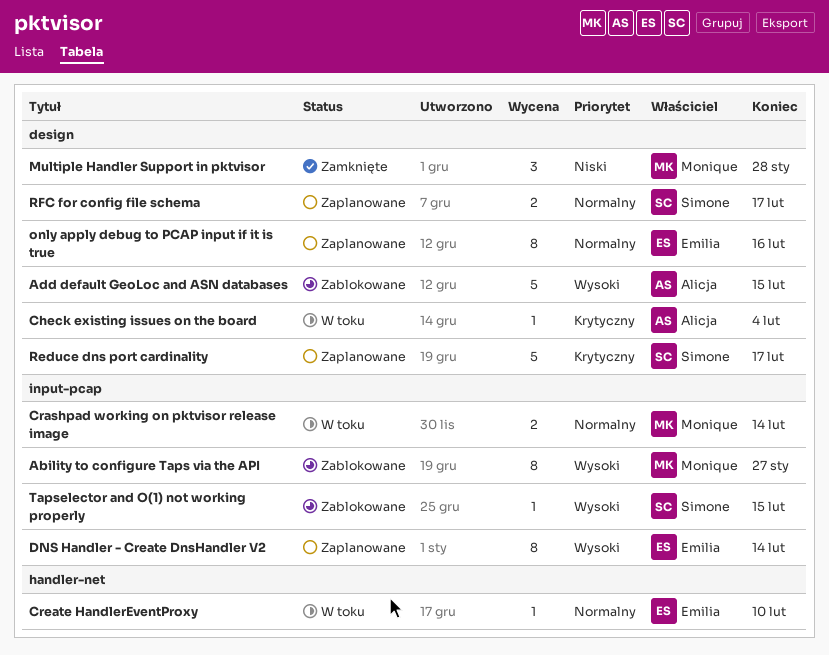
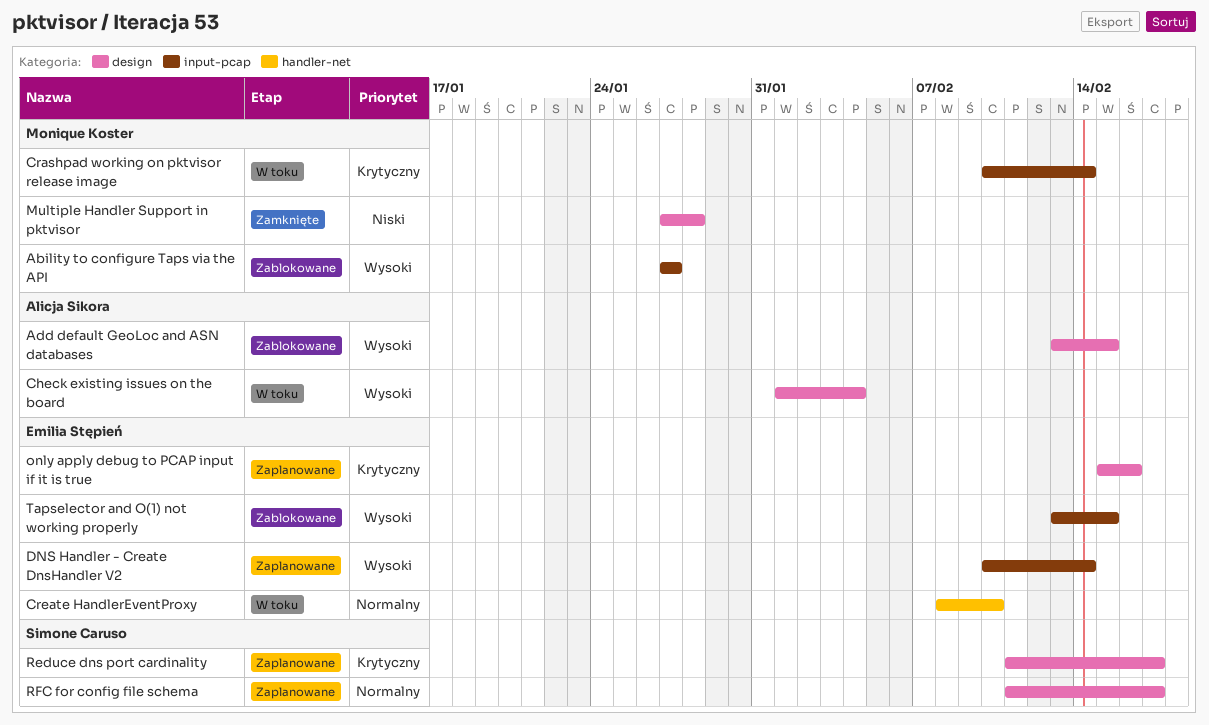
Check existing issues on the board, priority: Krytyczny -> Wysoki
Crashpad working on pktvisor release image, priority: Normalny -> Krytyczny
only apply debug to PCAP input if it is true, priority: Normalny -> Krytyczny
Tapselector and O(1) not working properly, owner: Simone Caruso -> Emilia Stępień

